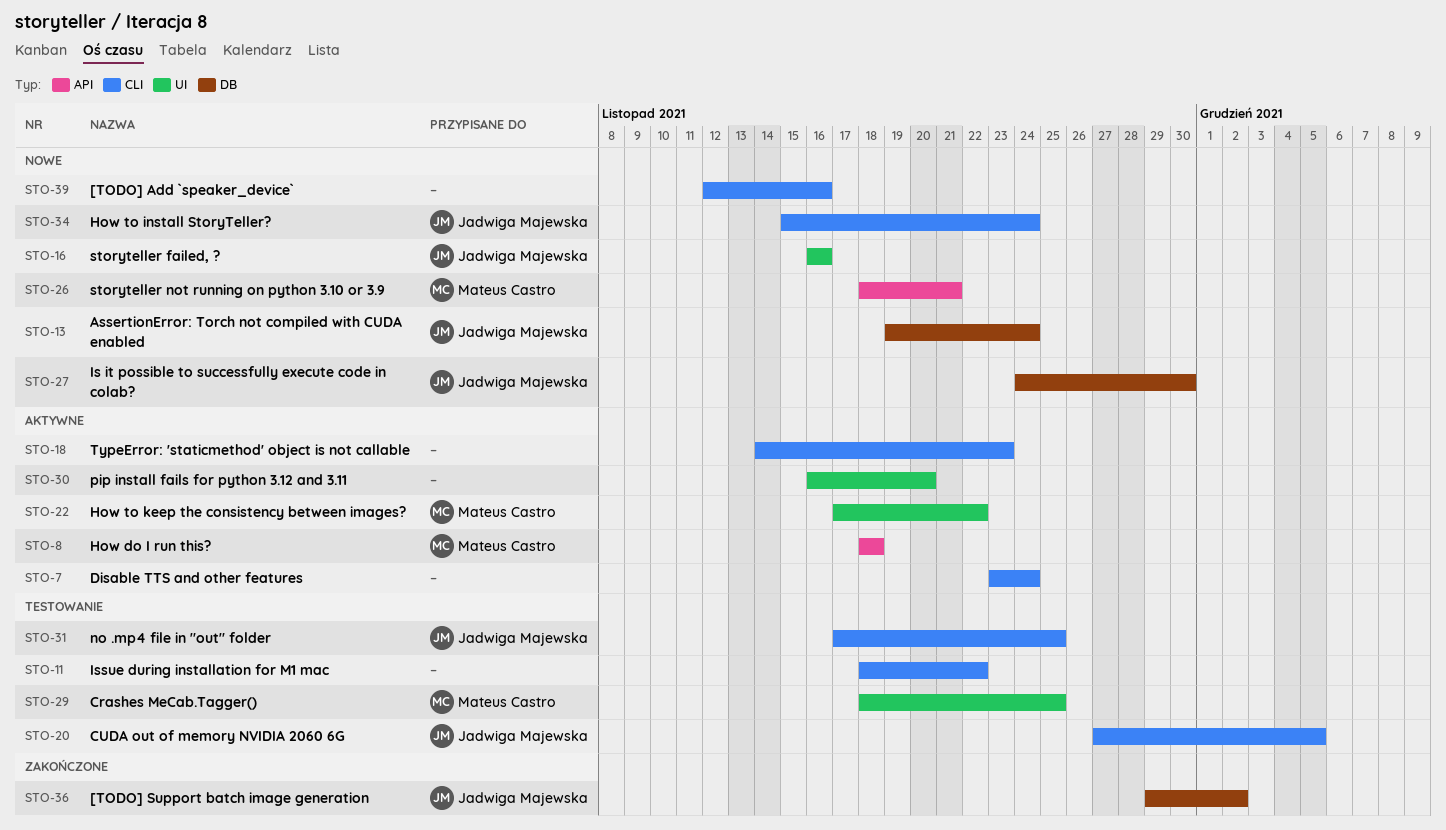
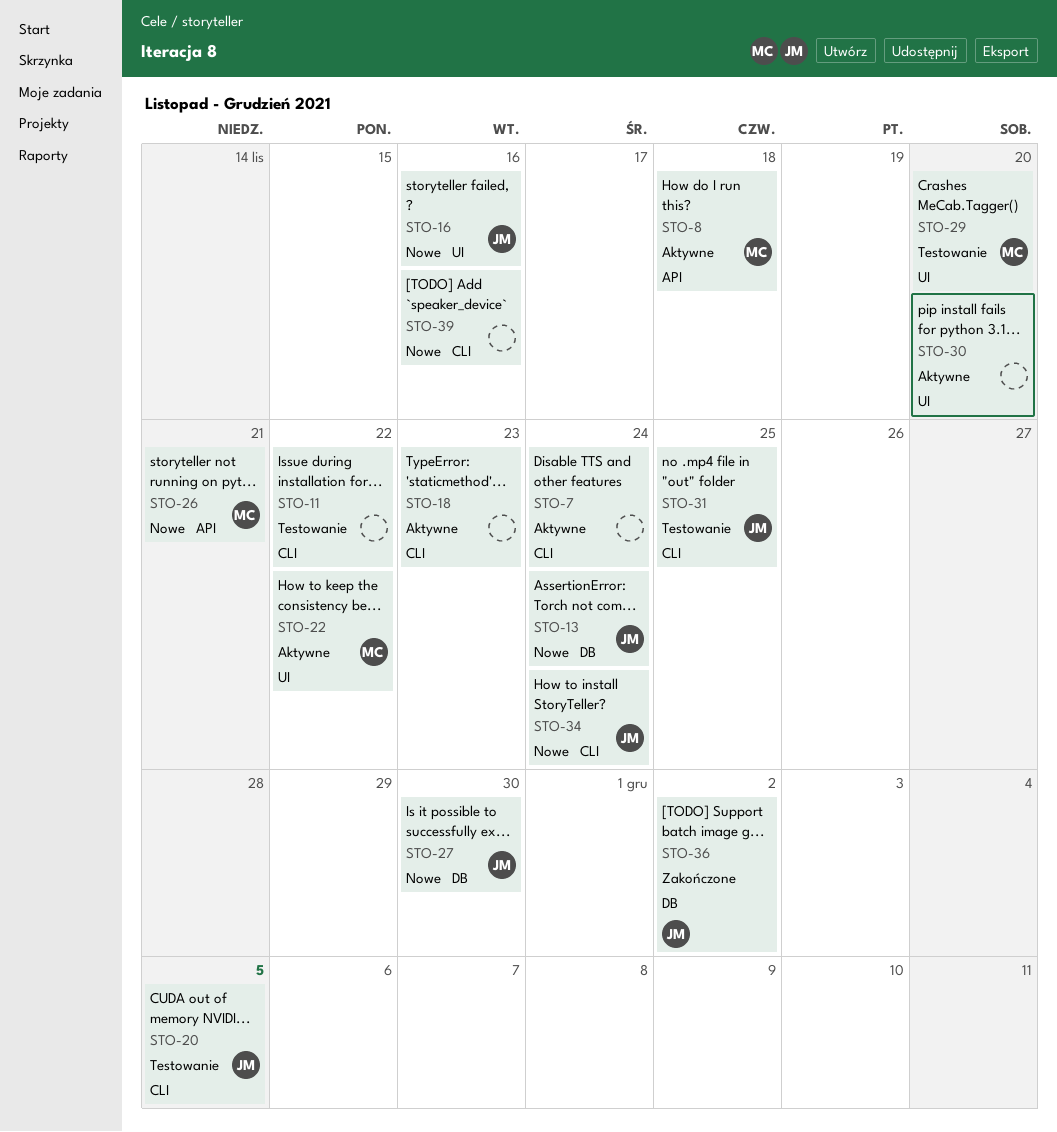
STO-29, due: Nov 25 -> Nov 20

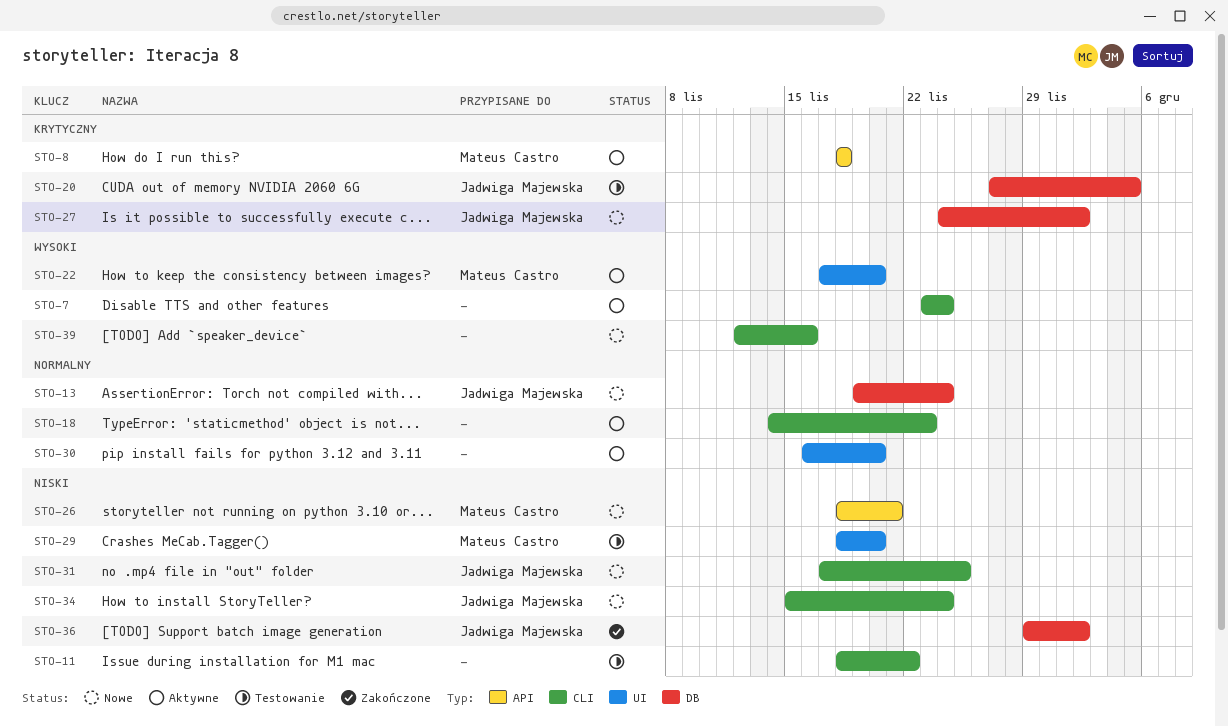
STO-16: present -> none
STO-20, label: CLI -> DB
STO-22, due: Nov 22 -> Nov 20
STO-27, due: Nov 30 -> Dec 2
STO-31, status: Testowanie -> Nowe

